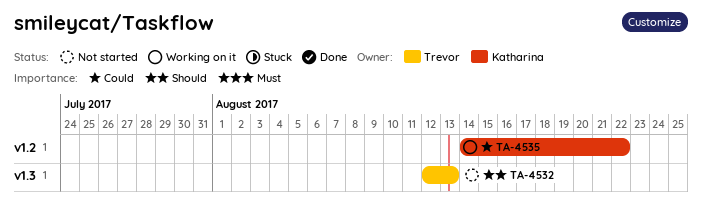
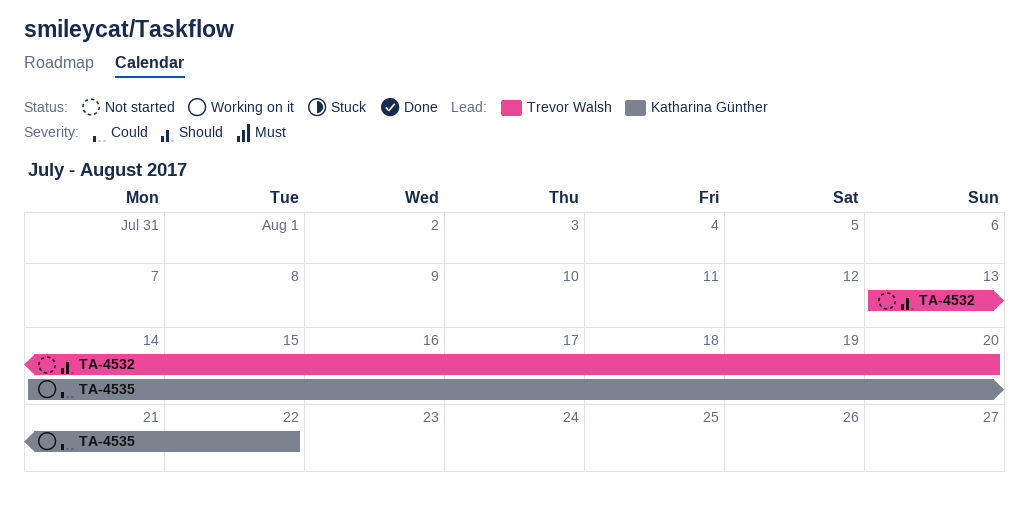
TA-4532, start: Aug 12 -> Aug 13
TA-4532, due: Aug 13 -> Aug 20

